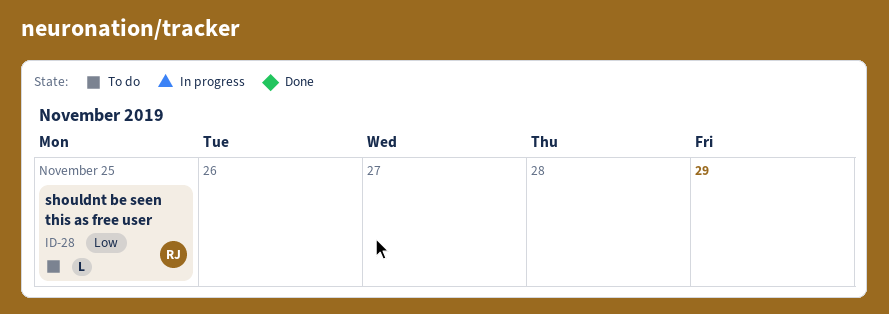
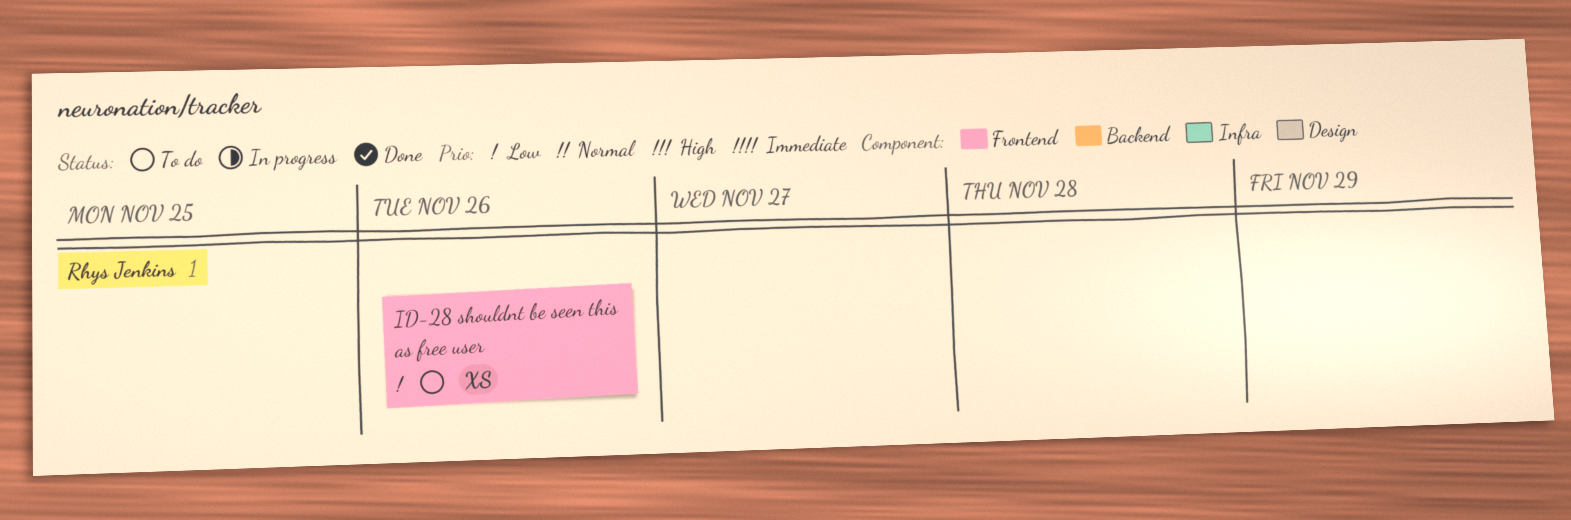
ID-28, estimate: L -> XS
ID-28, due: Nov 25 -> Nov 26

